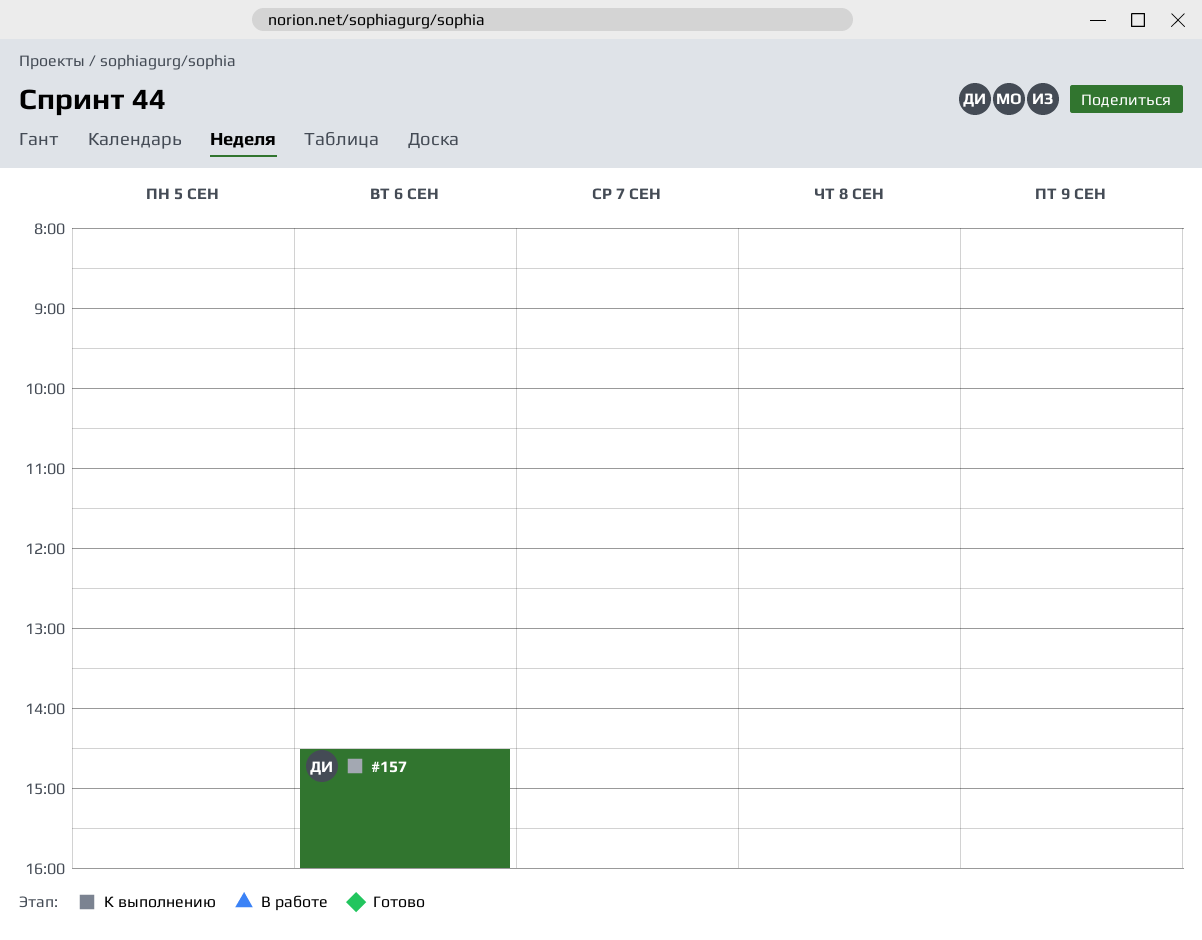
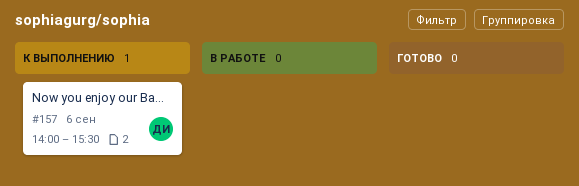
#157, begins: 14:30 -> 14:00
#157, ends: 16:00 -> 15:30

